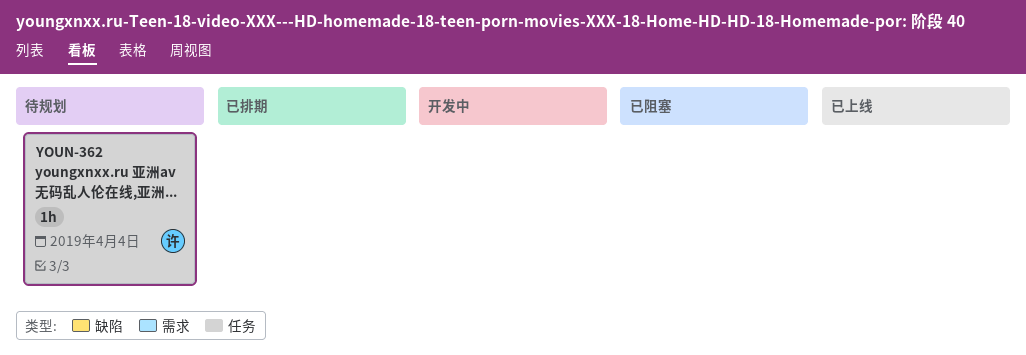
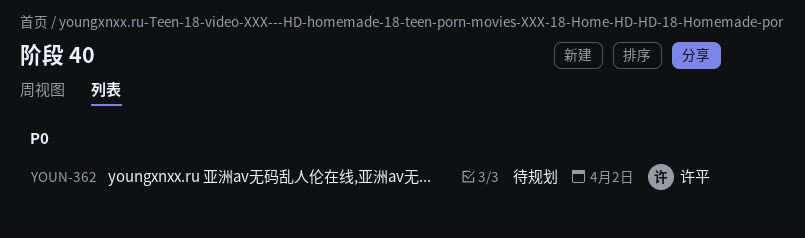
YOUN-362, due: Apr 4 -> Apr 2

